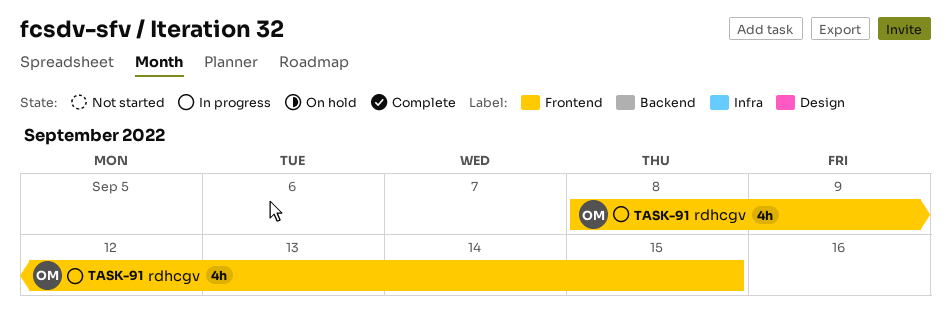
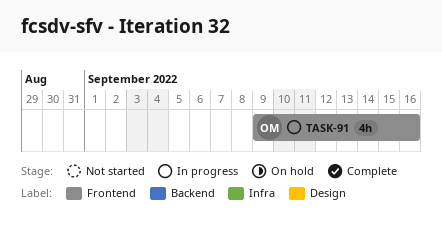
TASK-91, start: Sep 8 -> Sep 9
TASK-91, due: Sep 15 -> Sep 16

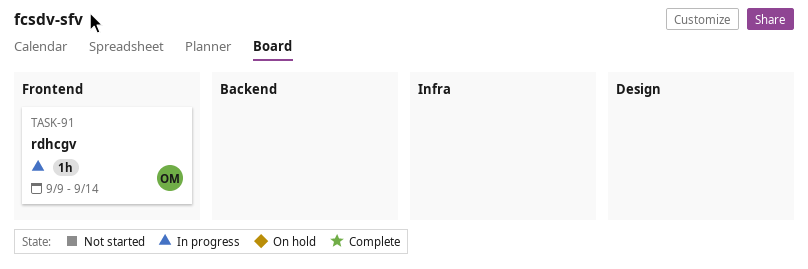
TASK-91, estimate: 4h -> 1h
TASK-91, due: Sep 16 -> Sep 14

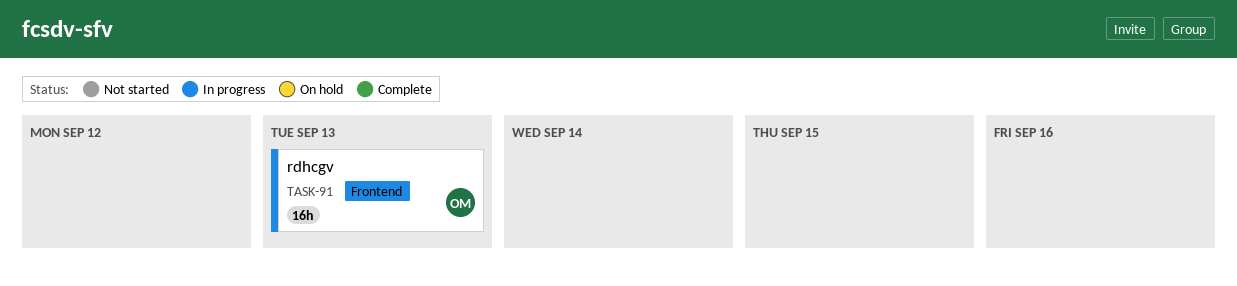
TASK-91, estimate: 1h -> 16h
TASK-91, due: Sep 14 -> Sep 13

